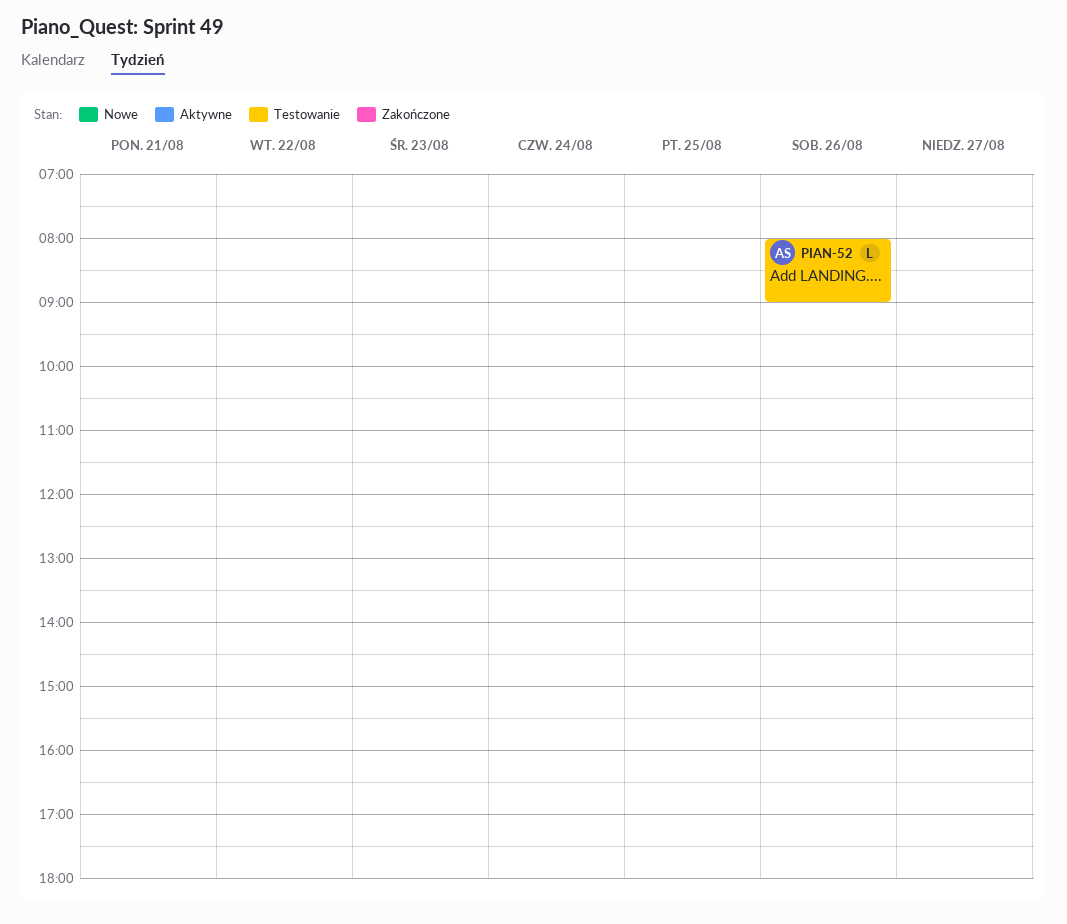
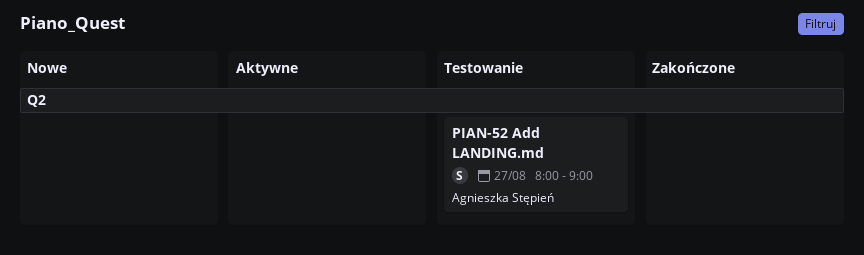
PIAN-52, estimate: L -> S
PIAN-52, day: Aug 26 -> Aug 27

